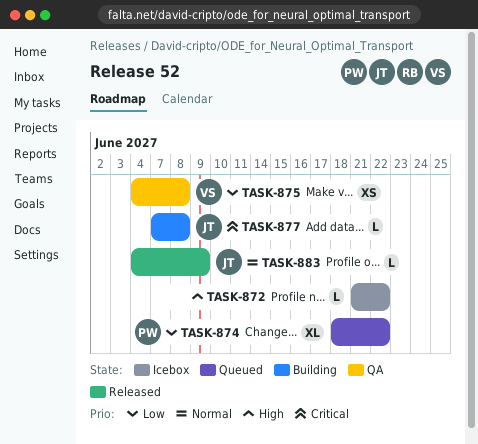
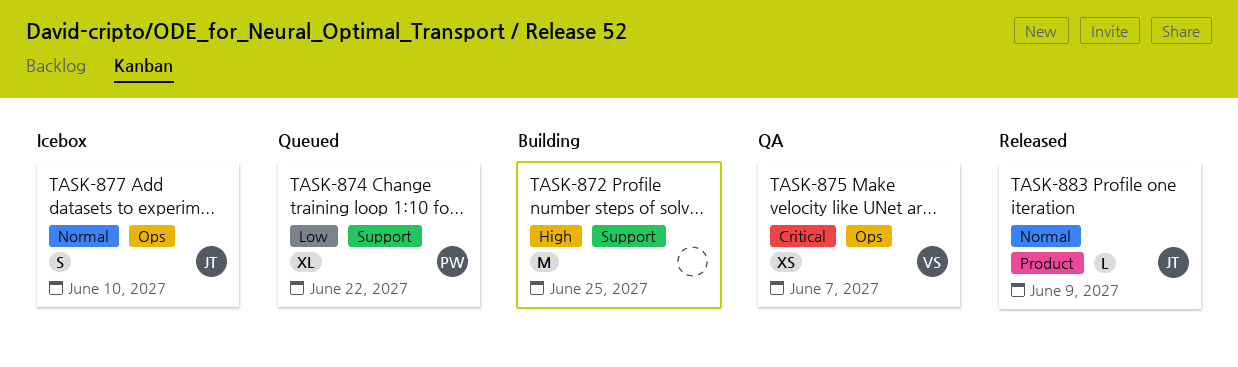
TASK-872, status: Icebox -> Building
TASK-872, estimate: L -> M
TASK-872, due: Jun 22 -> Jun 25
TASK-875, priority: Low -> Critical
TASK-875, due: Jun 8 -> Jun 7
TASK-877, status: Building -> Icebox
TASK-877, priority: Critical -> Normal
TASK-877, estimate: L -> S
TASK-877, due: Jun 8 -> Jun 10

